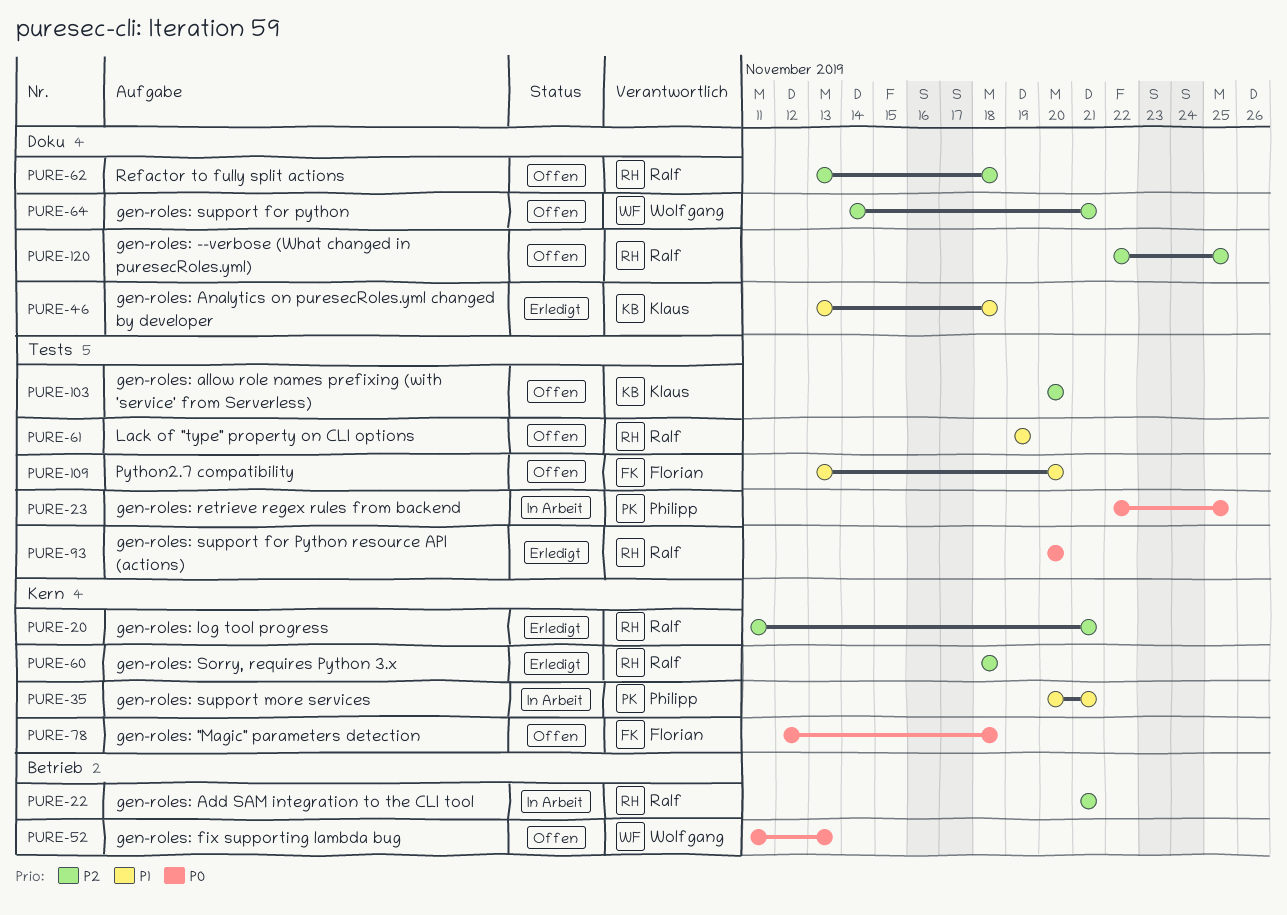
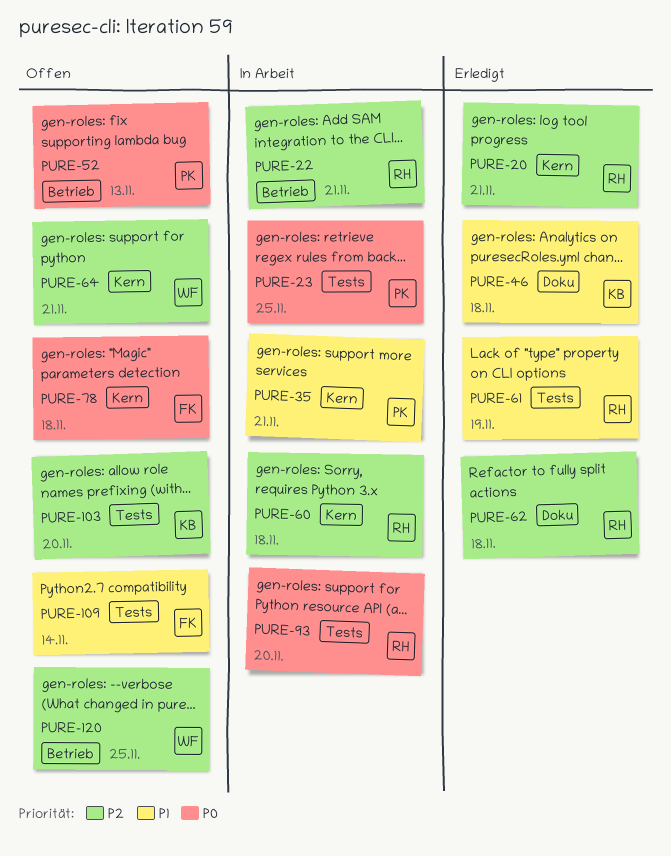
PURE-52, owner: Wolfgang -> Philipp
PURE-60, status: Erledigt -> In Arbeit
PURE-61, status: Offen -> Erledigt
PURE-62, status: Offen -> Erledigt
PURE-64, label: Doku -> Kern
PURE-93, status: Erledigt -> In Arbeit
PURE-109, due: Nov 20 -> Nov 14
PURE-120, owner: Ralf -> Wolfgang
PURE-120, label: Doku -> Betrieb

